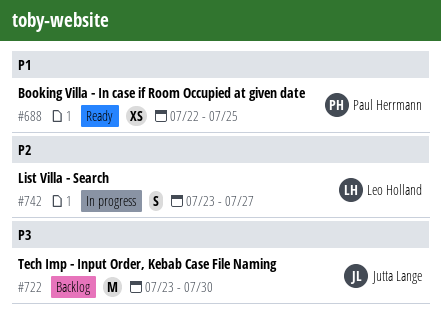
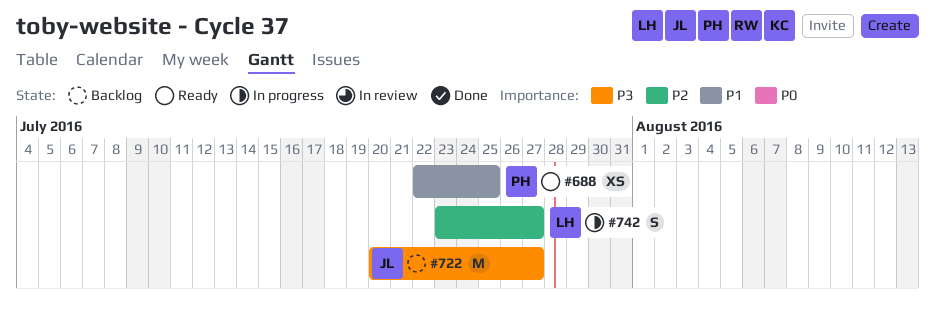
#722, start: Jul 23 -> Jul 20
#722, due: Jul 30 -> Jul 27

